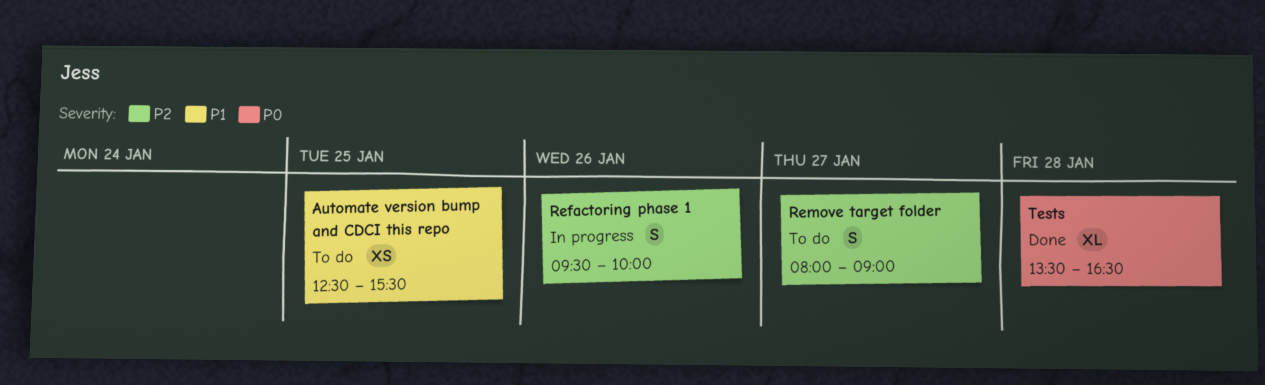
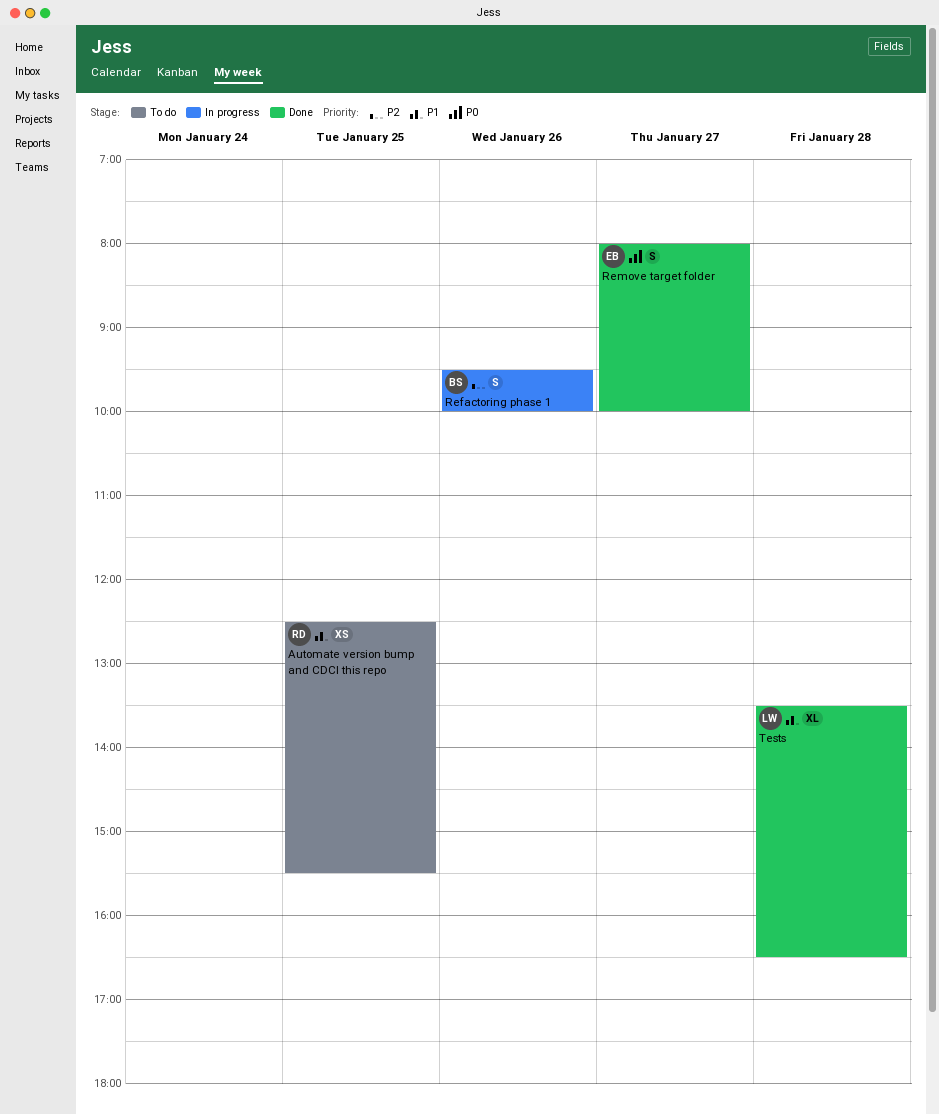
Remove target folder, status: To do -> Done
Remove target folder, priority: P2 -> P0
Remove target folder, ends: 09:00 -> 10:00
Tests, priority: P0 -> P1

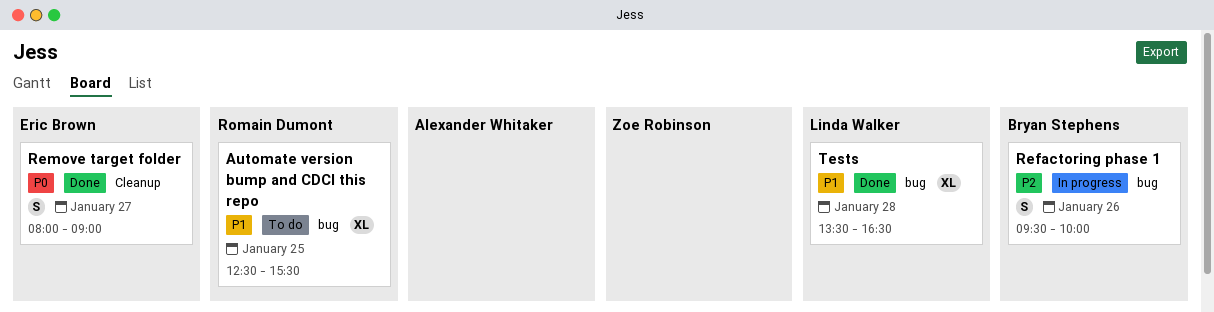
Automate version bump and CDCI this repo, estimate: XS -> XL
Remove target folder, ends: 10:00 -> 09:00

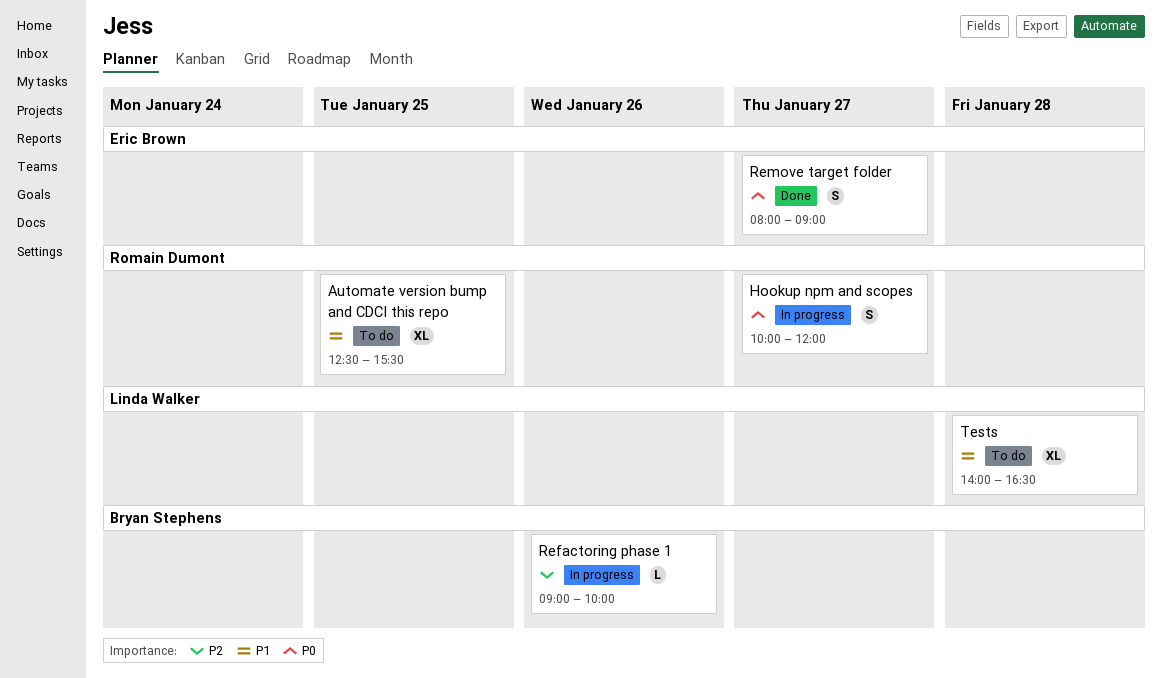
Hookup npm and scopes: none -> present
Refactoring phase 1, estimate: S -> L
Refactoring phase 1, begins: 09:30 -> 09:00
Tests, status: Done -> To do
Tests, begins: 13:30 -> 14:00

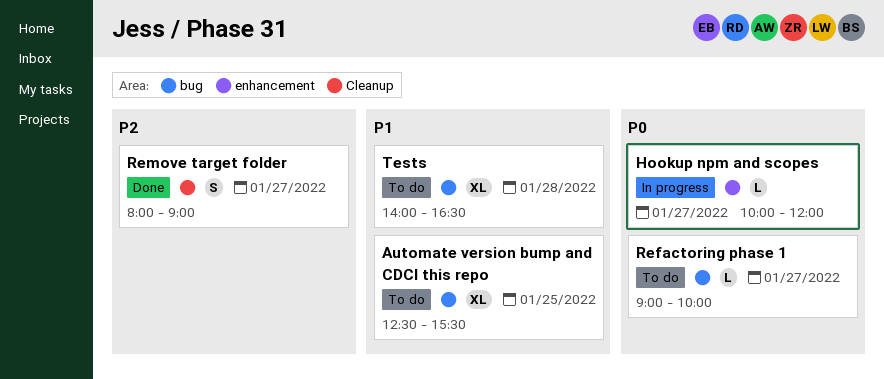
Hookup npm and scopes, estimate: S -> L
Refactoring phase 1, status: In progress -> To do
Refactoring phase 1, priority: P2 -> P0
Refactoring phase 1, day: Jan 26 -> Jan 27
Remove target folder, priority: P0 -> P2

